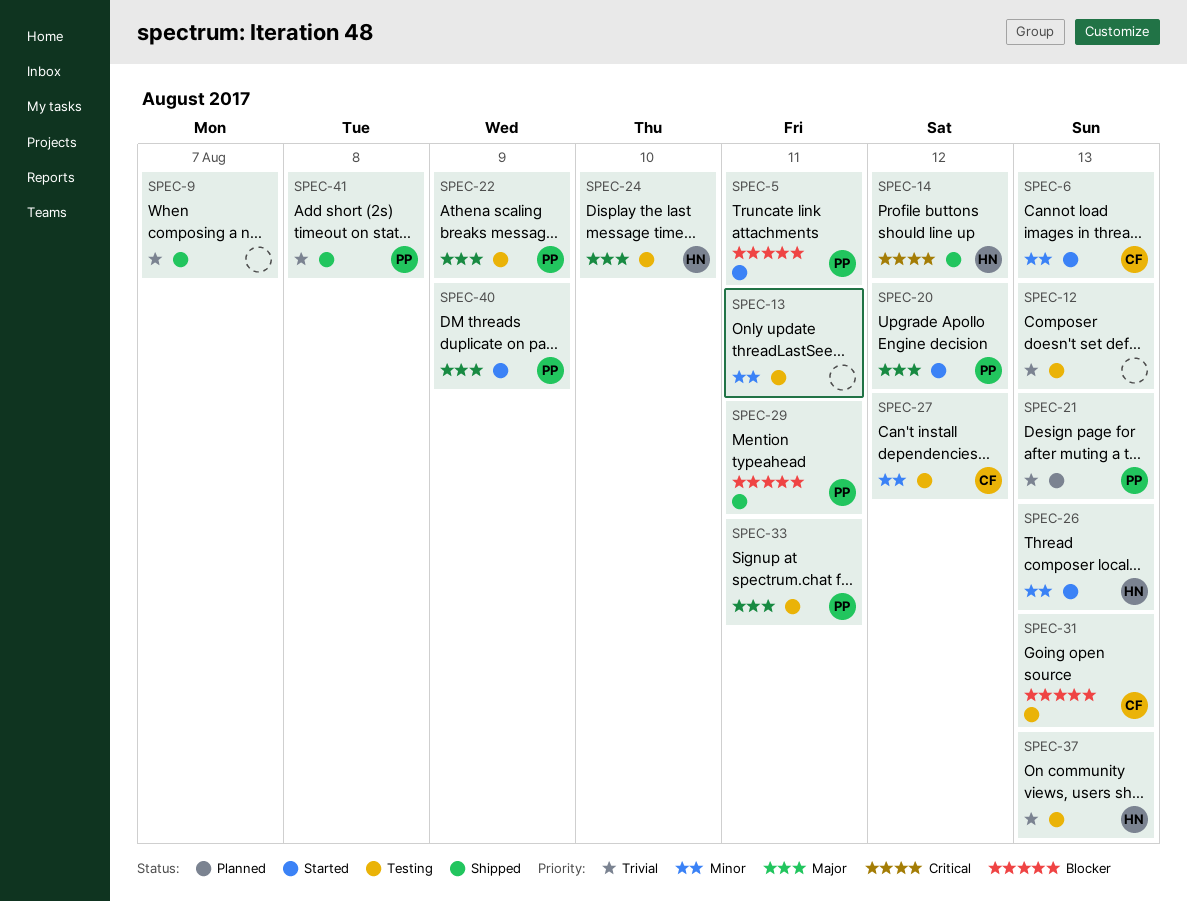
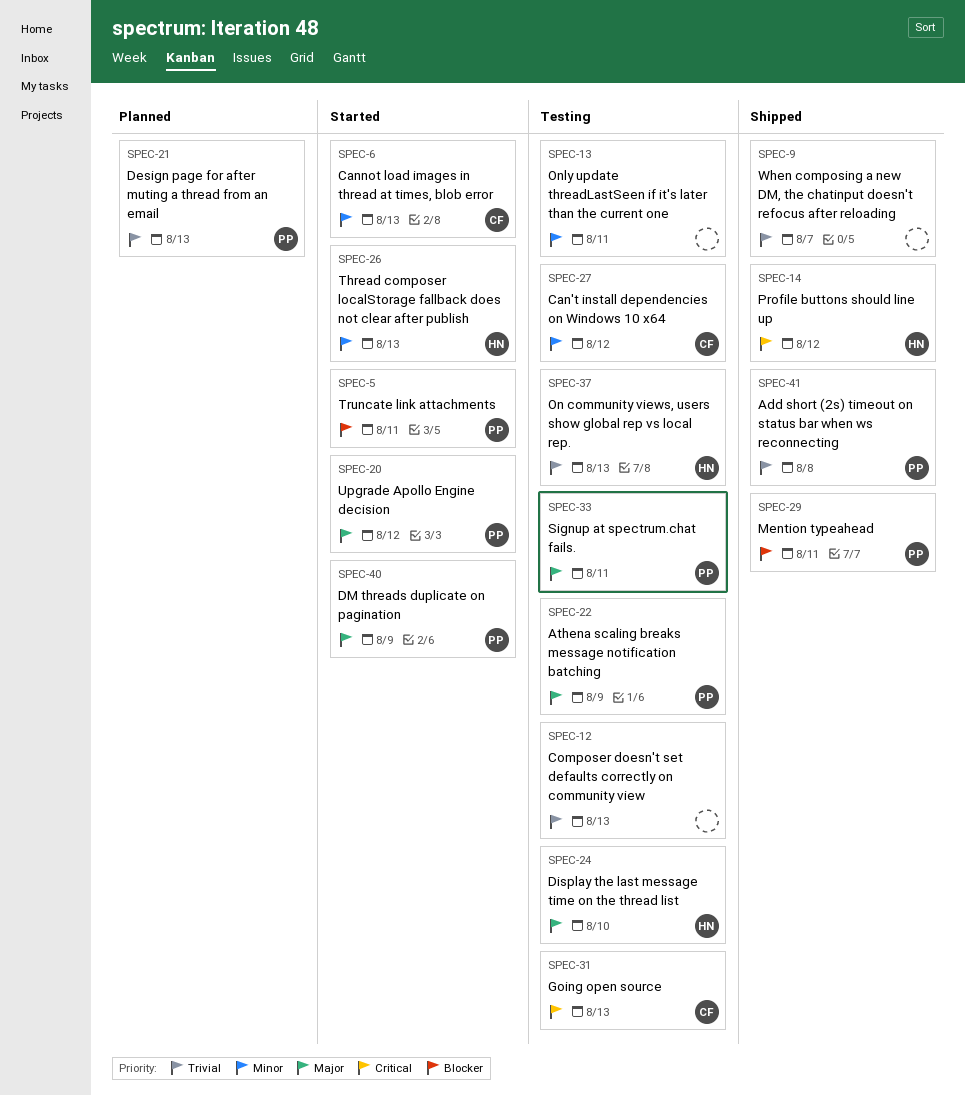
SPEC-31, priority: Blocker -> Critical

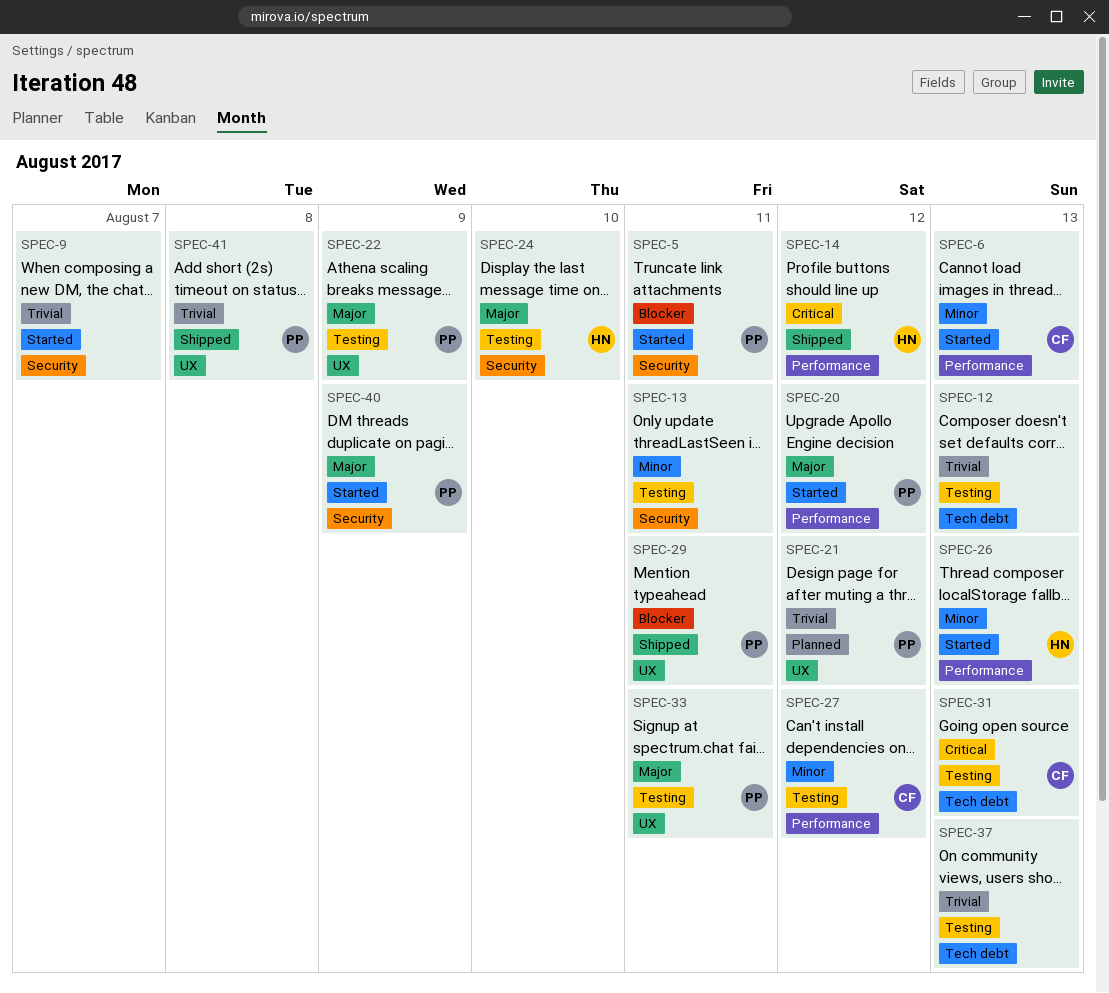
SPEC-9, status: Shipped -> Started
SPEC-21, due: Aug 13 -> Aug 12
SPEC-37, owner: HN -> none

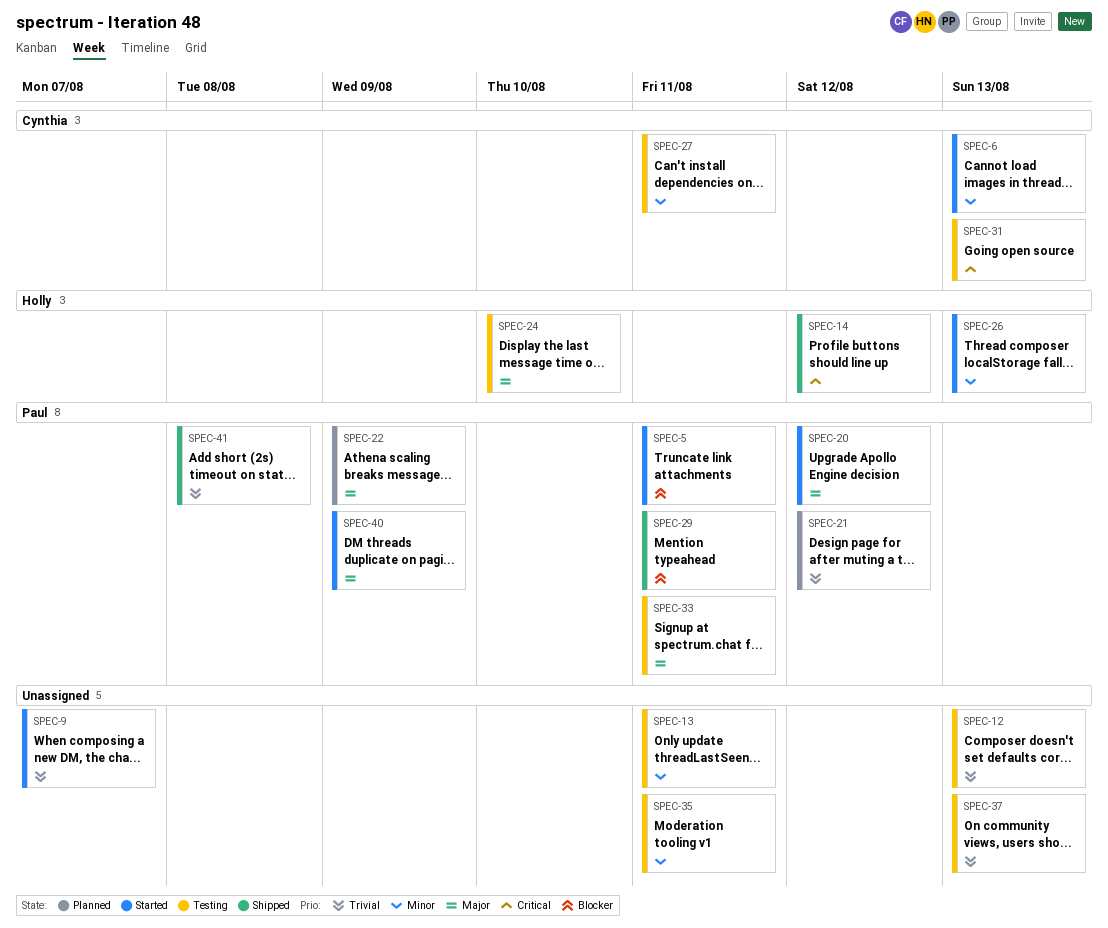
SPEC-22, status: Testing -> Planned
SPEC-27, due: Aug 12 -> Aug 11
SPEC-35: none -> present

